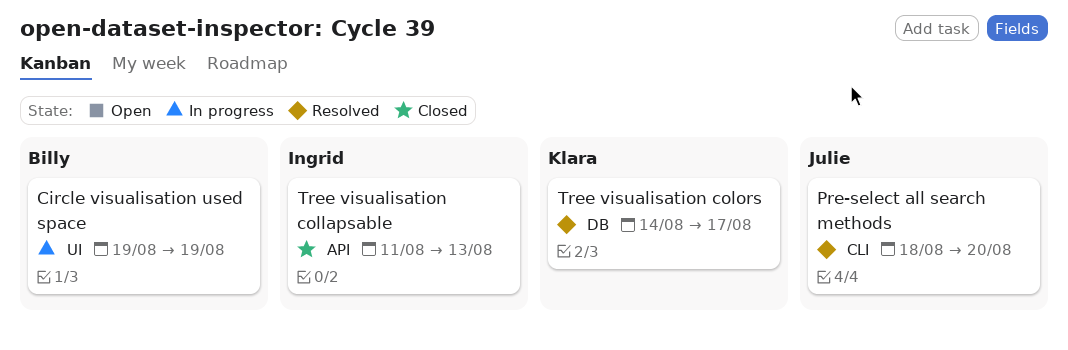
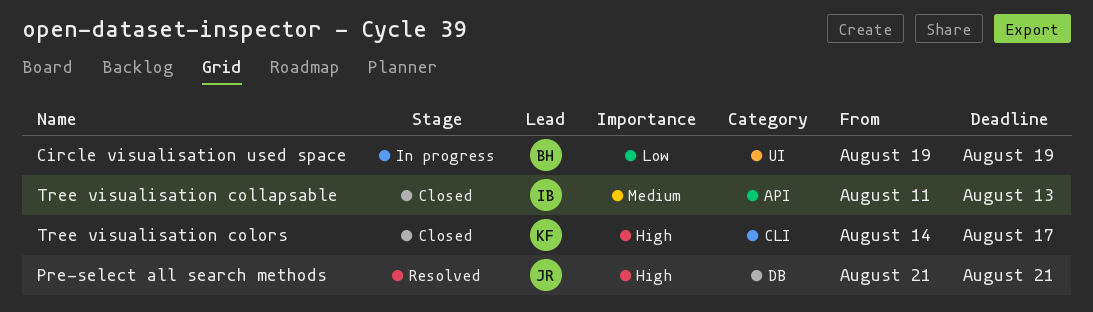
Pre-select all search methods, label: CLI -> DB
Pre-select all search methods, start: Aug 18 -> Aug 21
Pre-select all search methods, due: Aug 20 -> Aug 21
Tree visualisation colors, status: Resolved -> Closed
Tree visualisation colors, label: DB -> CLI

